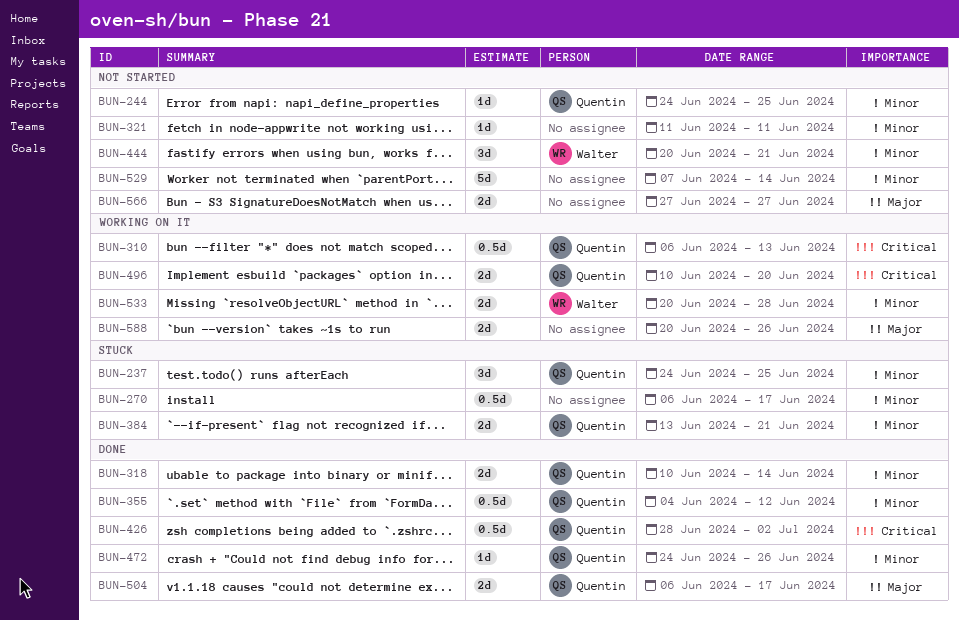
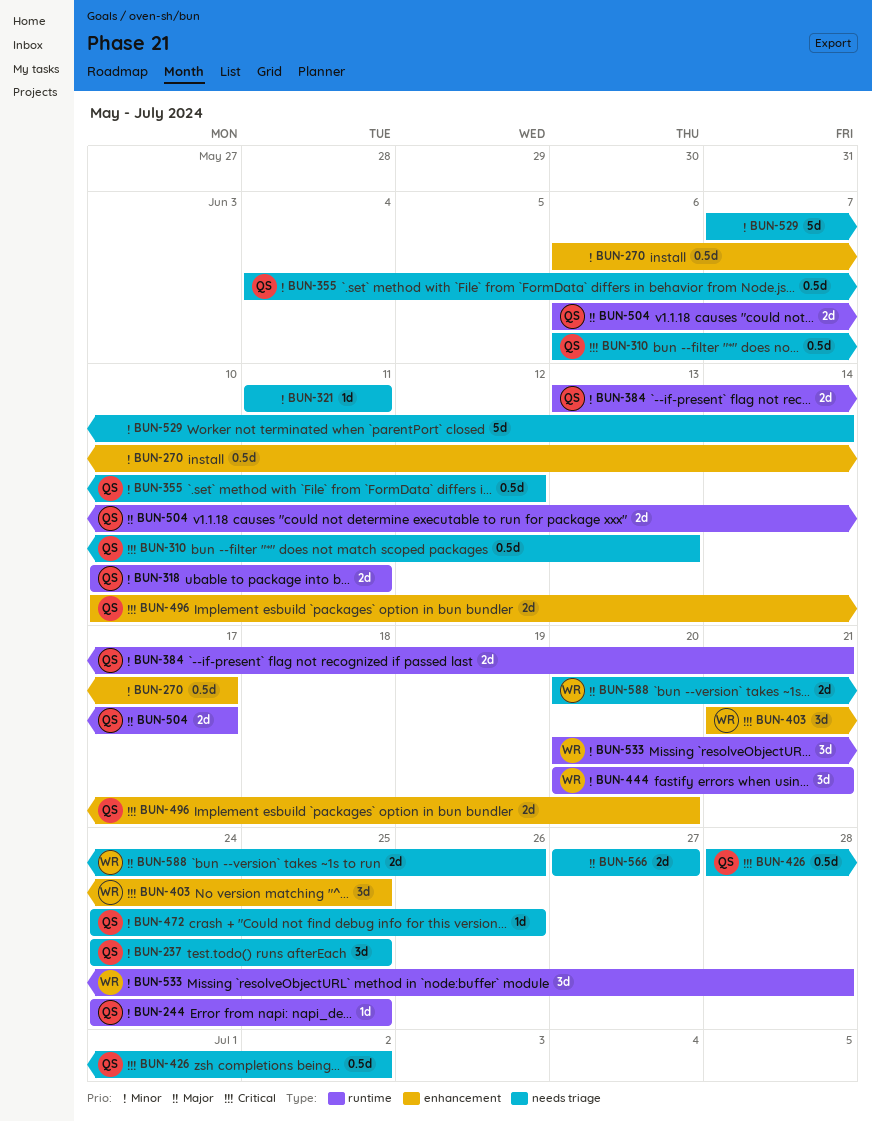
BUN-318, due: Jun 14 -> Jun 11
BUN-403: none -> present
BUN-533, estimate: 2d -> 3d
BUN-588, owner: none -> Walter

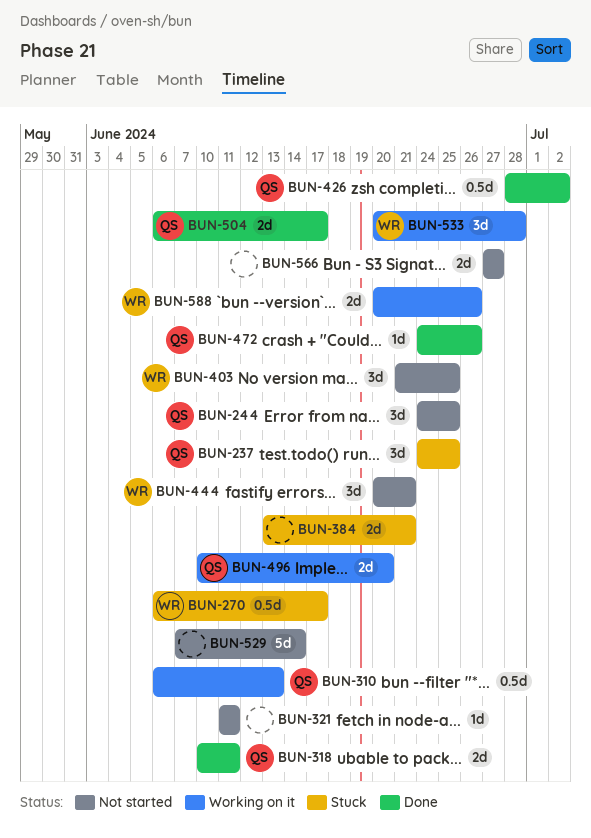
BUN-244, estimate: 1d -> 3d
BUN-270, owner: none -> WR
BUN-355: present -> none
BUN-384, owner: QS -> none

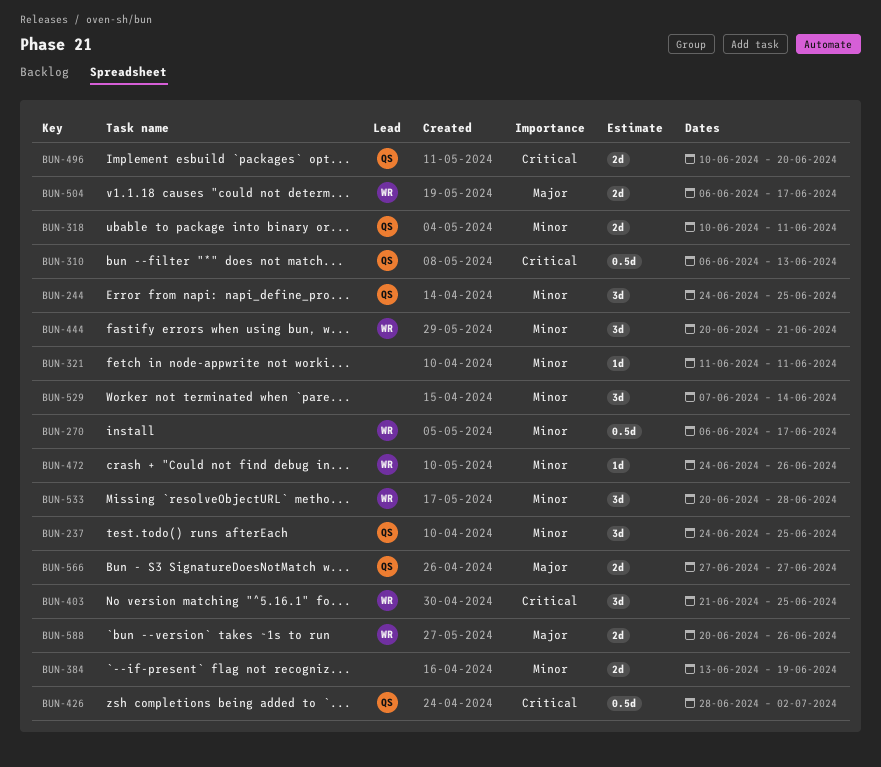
BUN-384, due: Jun 21 -> Jun 19
BUN-472, owner: QS -> WR
BUN-504, owner: QS -> WR
BUN-529, estimate: 5d -> 3d
BUN-566, owner: none -> QS

